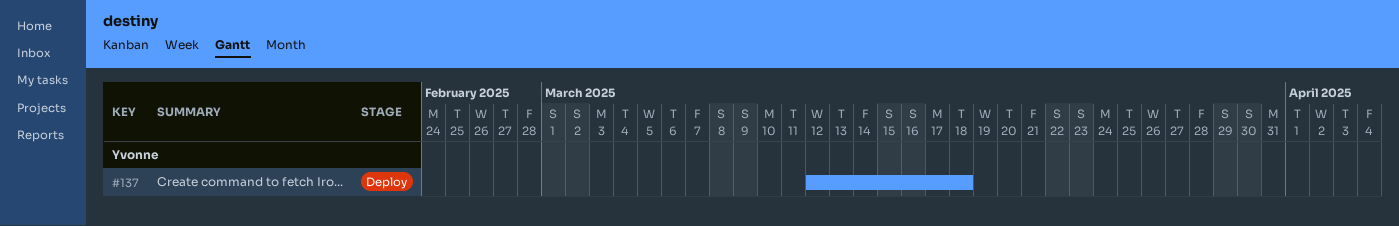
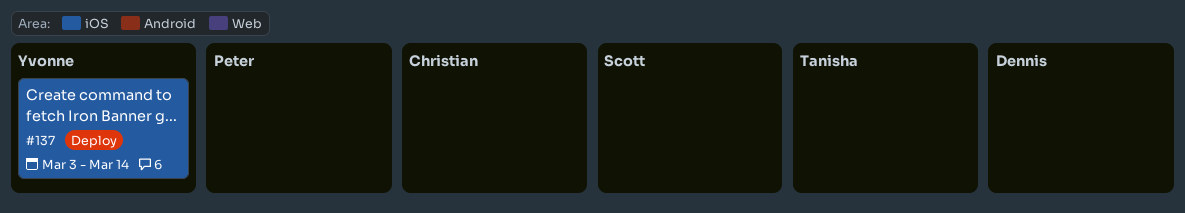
#137, start: Mar 12 -> Mar 3
#137, due: Mar 18 -> Mar 14

